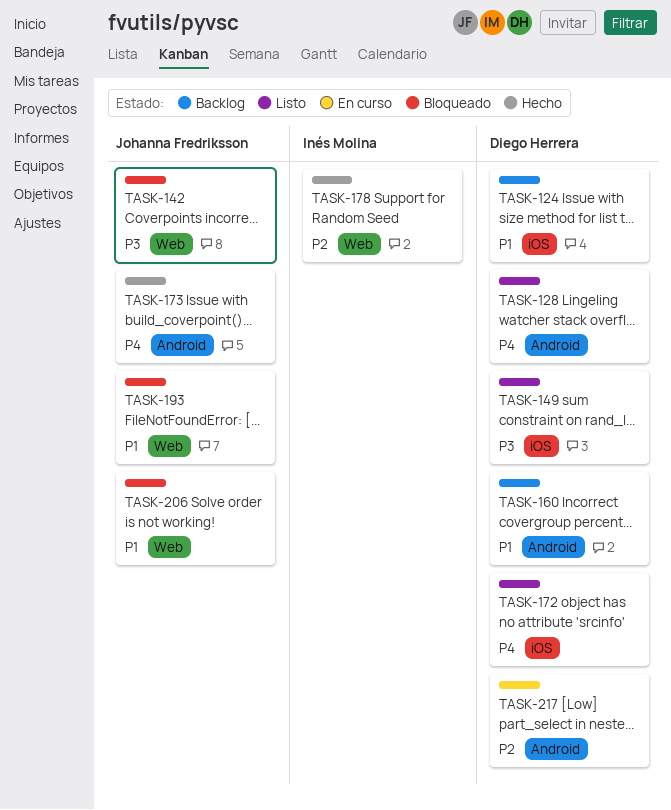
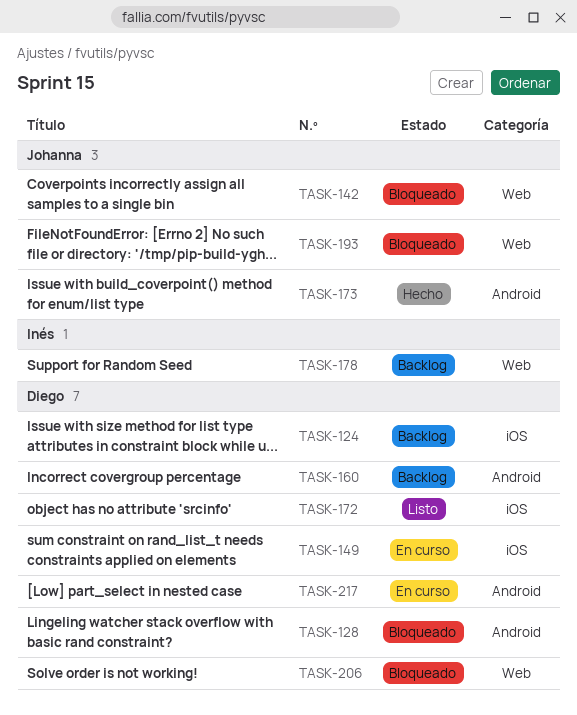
TASK-128, status: Listo -> Bloqueado
TASK-149, status: Listo -> En curso
TASK-178, status: Hecho -> Backlog
TASK-206, owner: Johanna Fredriksson -> Diego Herrera

